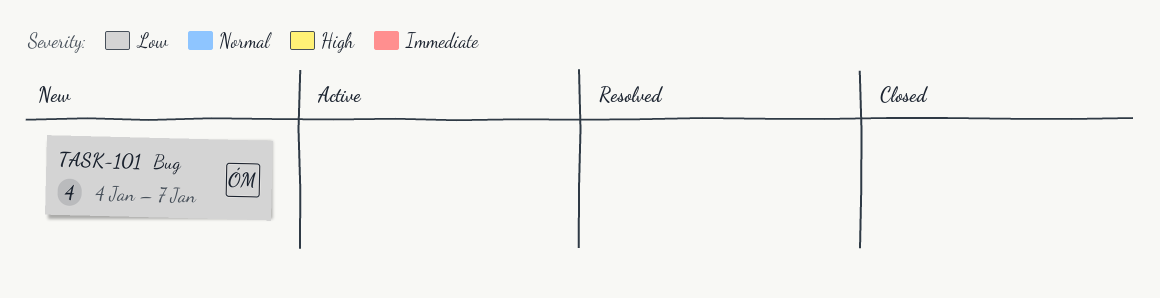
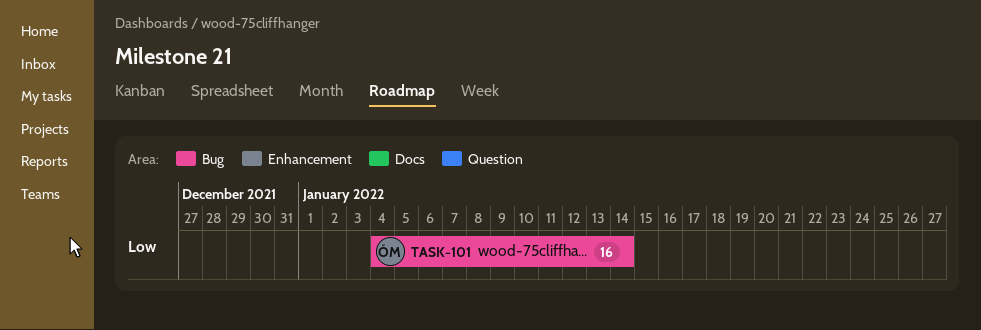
TASK-101, estimate: 4 -> 16
TASK-101, due: Jan 7 -> Jan 14

